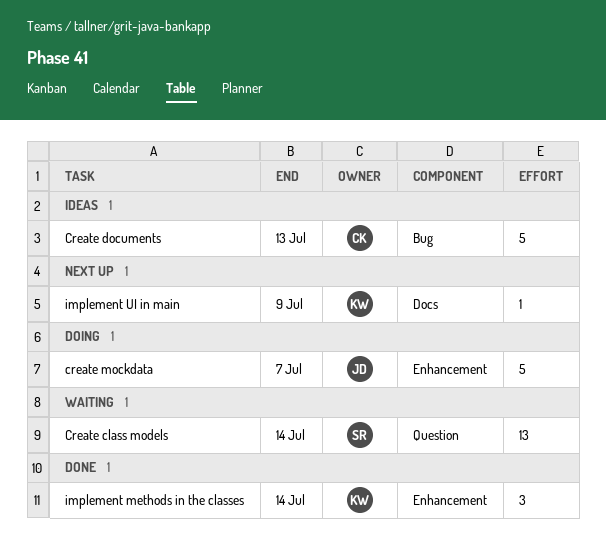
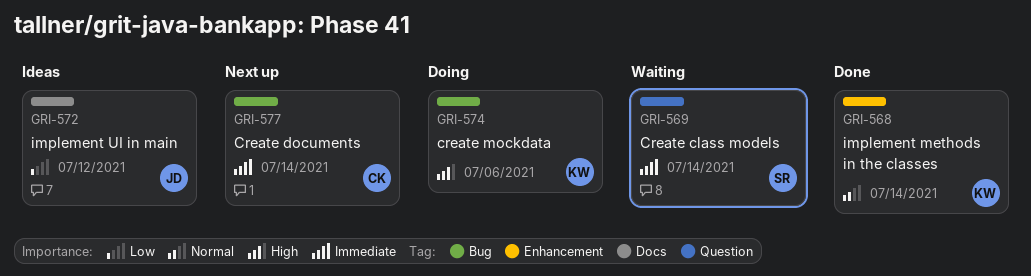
Create documents, status: Ideas -> Next up
Create documents, due: Jul 13 -> Jul 14
create mockdata, owner: JD -> KW
create mockdata, label: Enhancement -> Bug
create mockdata, due: Jul 7 -> Jul 6
implement UI in main, status: Next up -> Ideas
implement UI in main, owner: KW -> JD
implement UI in main, due: Jul 9 -> Jul 12

